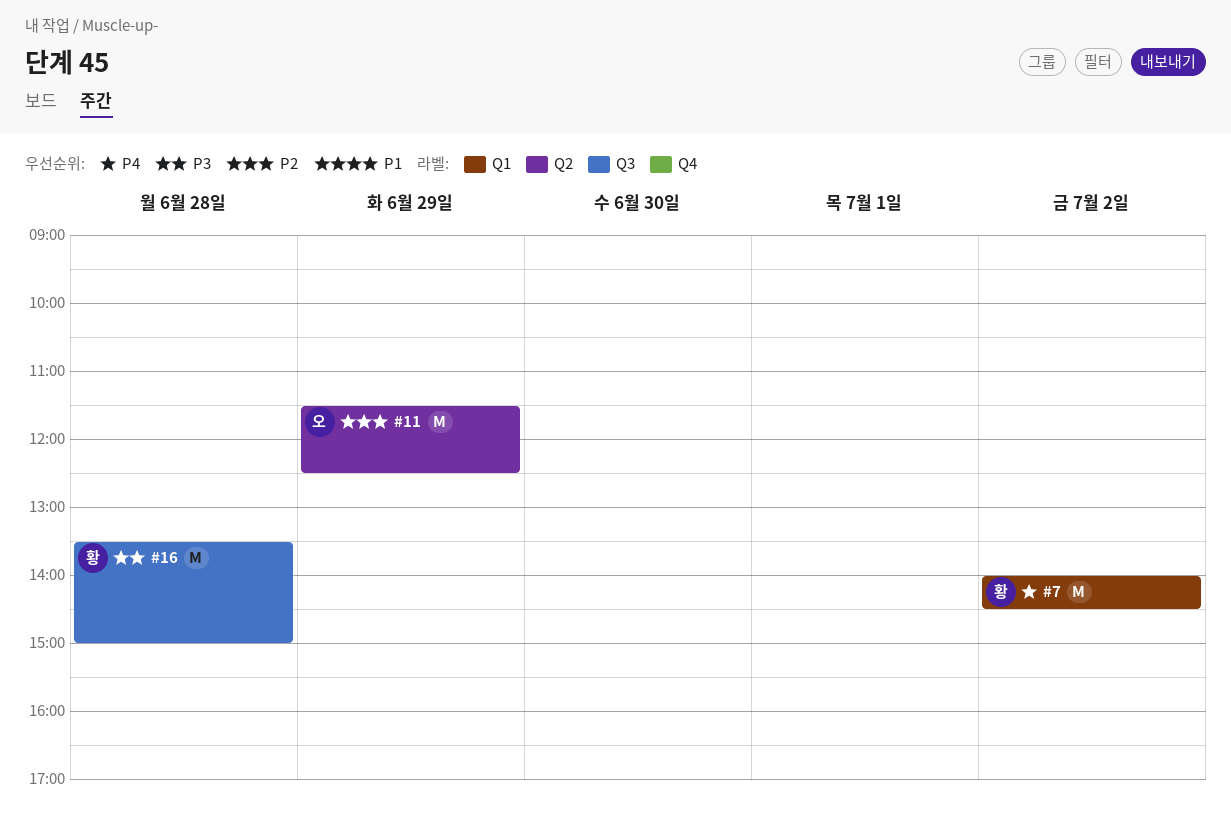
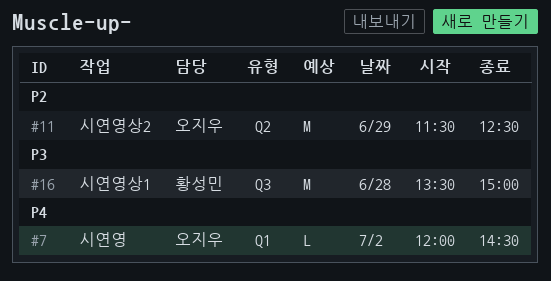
#7, owner: 황성민 -> 오지우
#7, estimate: M -> L
#7, begins: 14:00 -> 12:00

